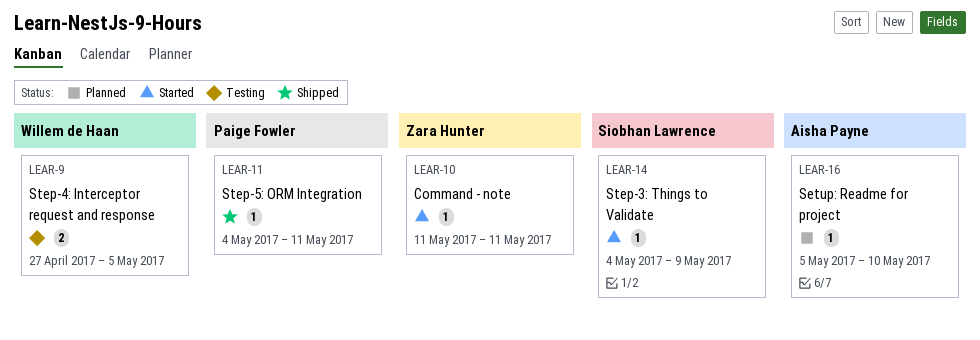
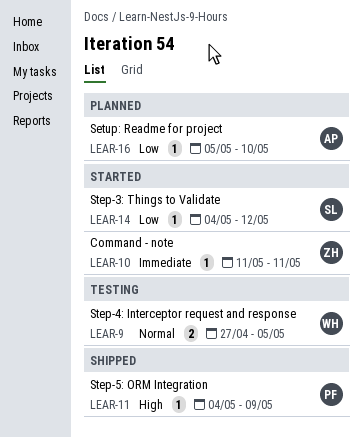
LEAR-11, due: May 11 -> May 9
LEAR-14, due: May 9 -> May 12

